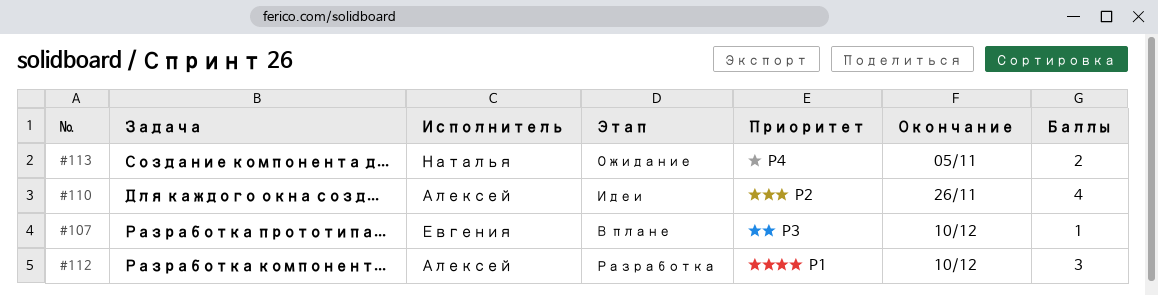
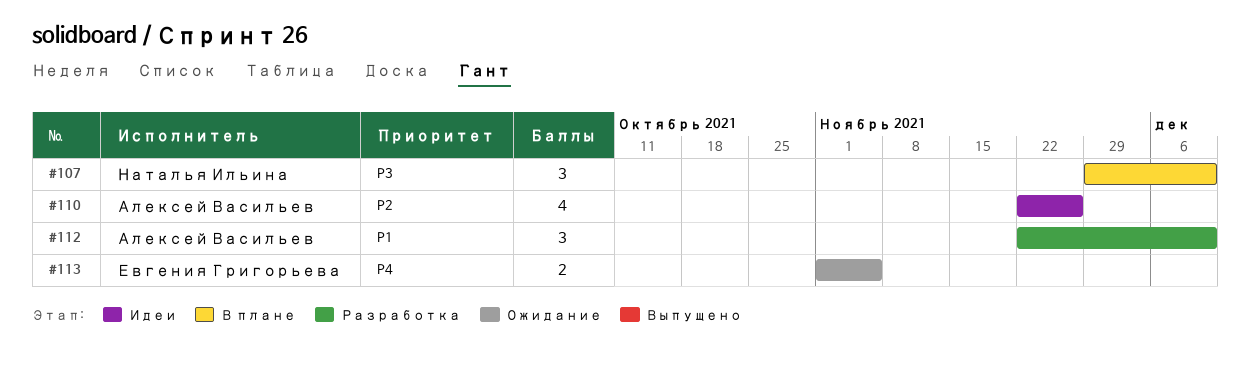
#107, owner: Евгения Григорьева -> Наталья Ильина
#107, estimate: 1 -> 3
#113, owner: Наталья Ильина -> Евгения Григорьева

